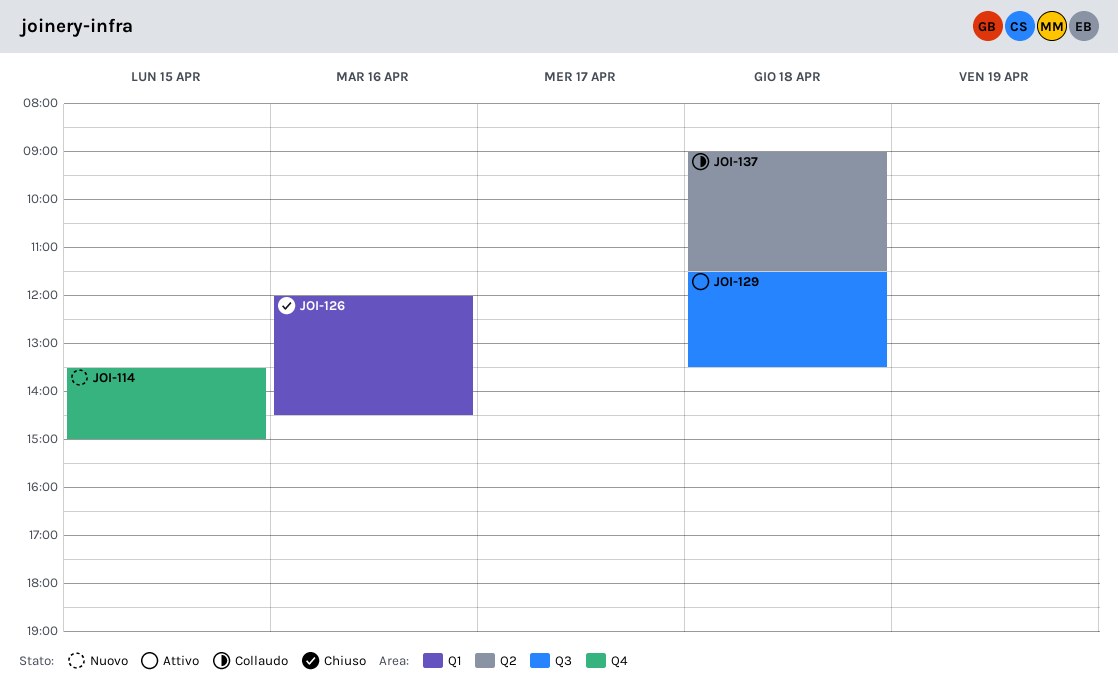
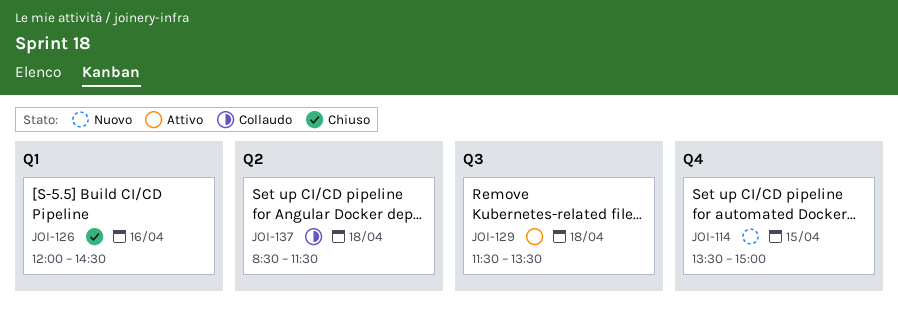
JOI-137, begins: 09:00 -> 08:30

